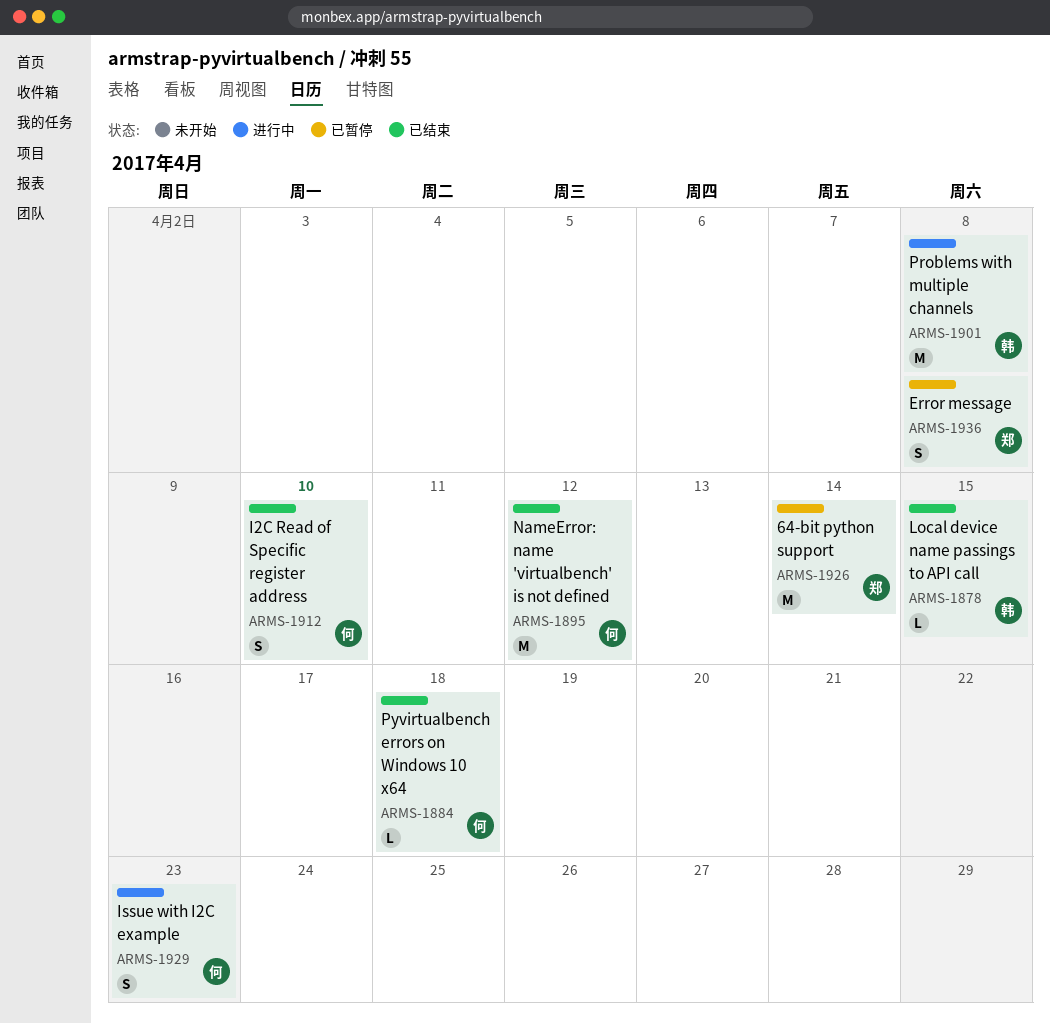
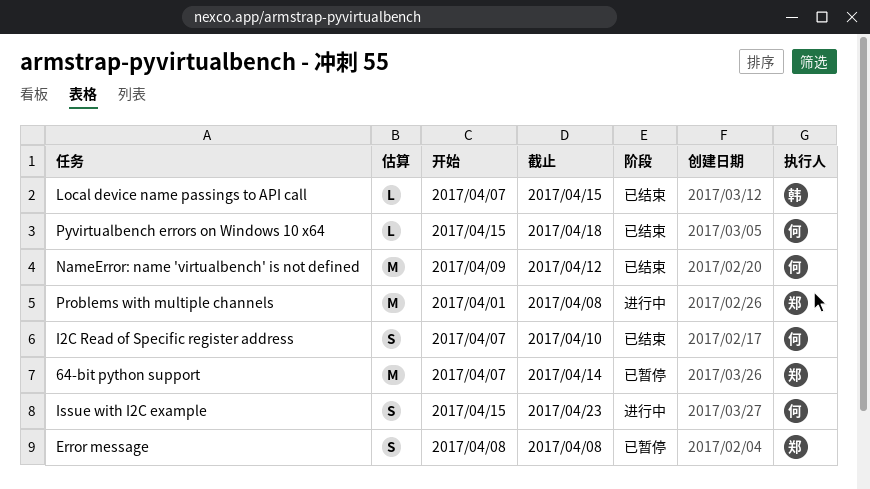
Problems with multiple channels, owner: 韩 -> 郑

